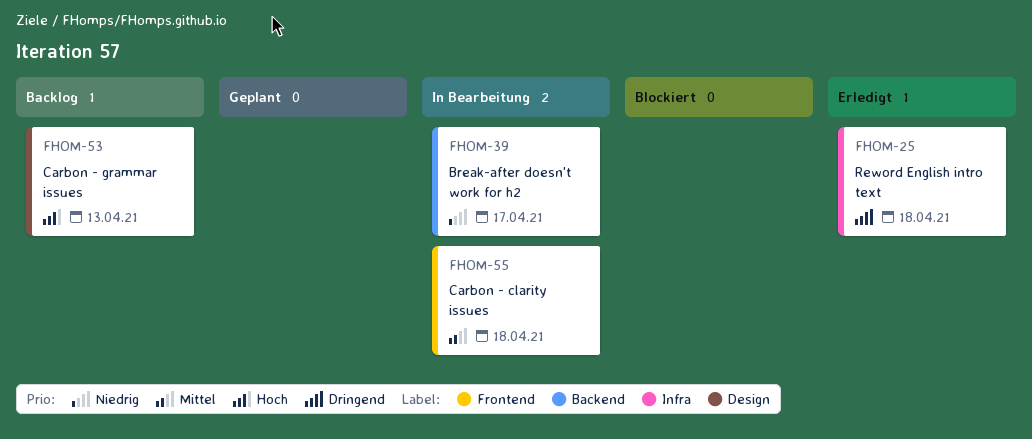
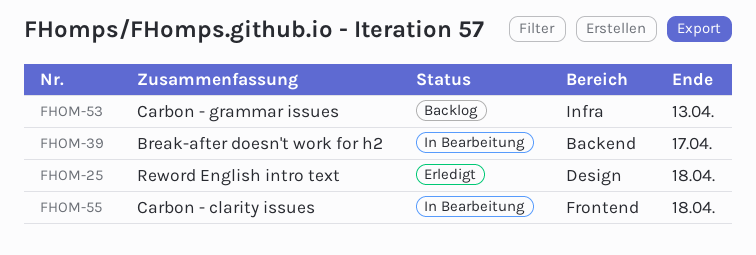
FHOM-25, label: Infra -> Design
FHOM-53, label: Design -> Infra

